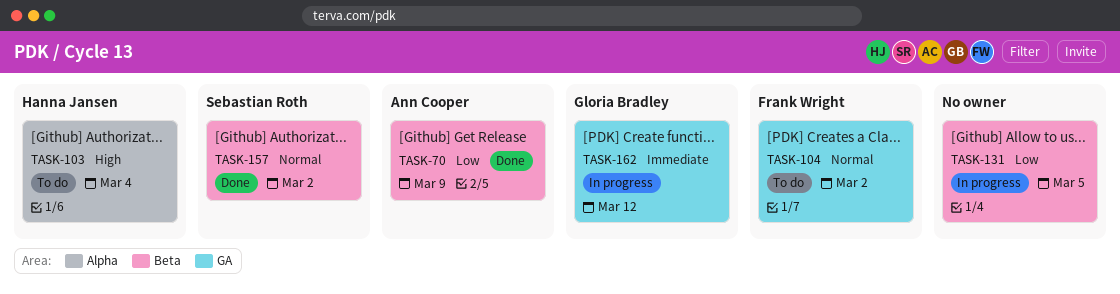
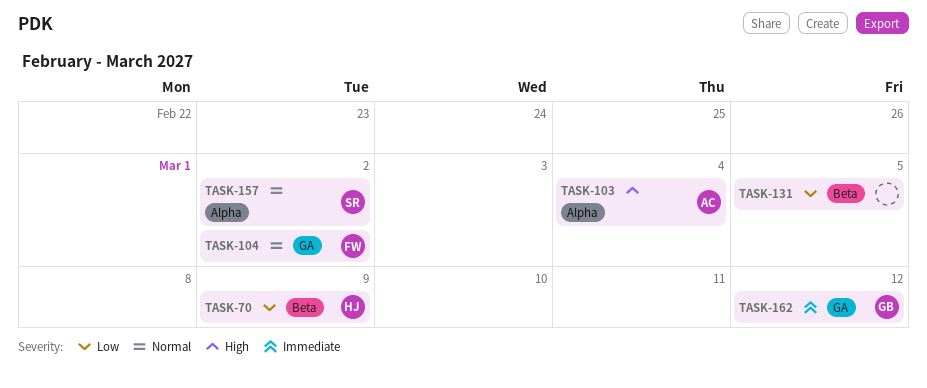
TASK-70, owner: Ann Cooper -> Hanna Jansen
TASK-103, owner: Hanna Jansen -> Ann Cooper
TASK-157, label: Beta -> Alpha

